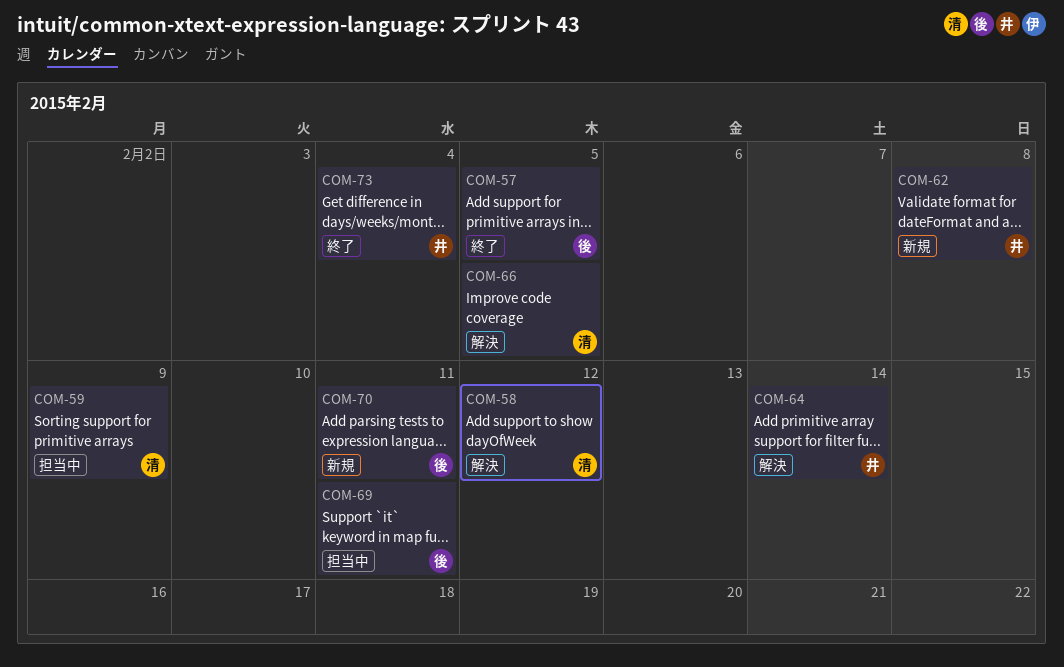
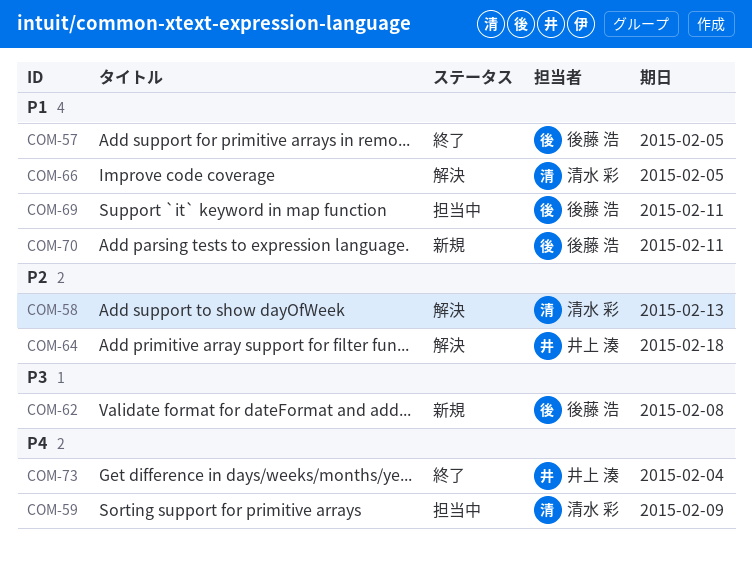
COM-58, due: Feb 12 -> Feb 13
COM-62, owner: 井上 湊 -> 後藤 浩
COM-64, due: Feb 14 -> Feb 18

